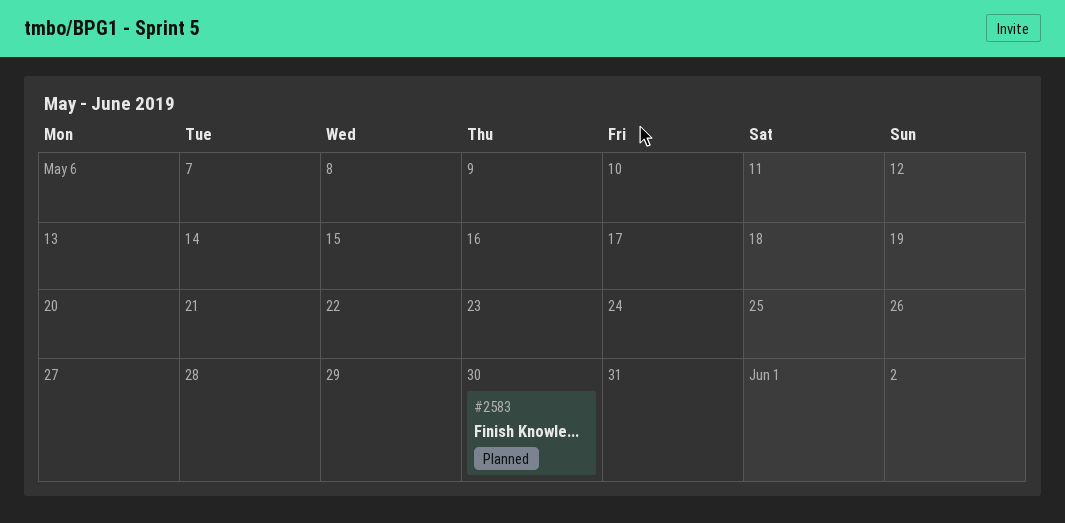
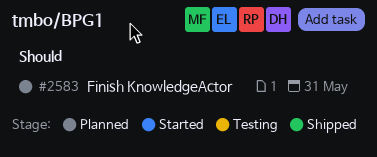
#2583, due: May 30 -> May 31

